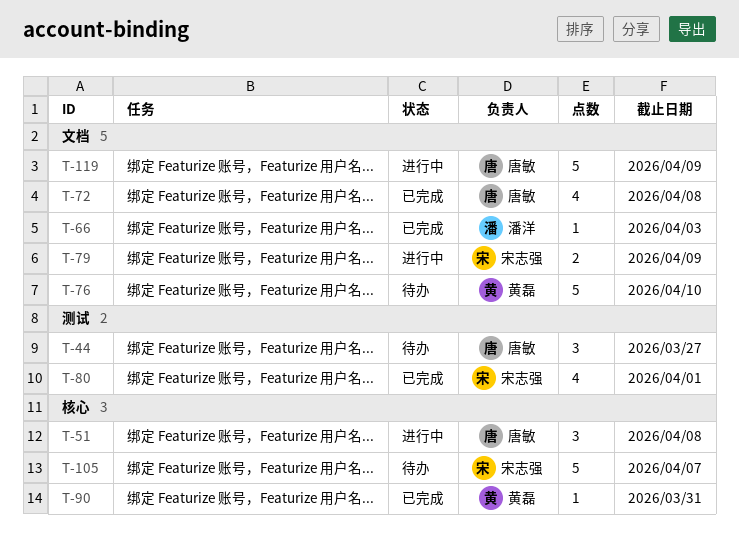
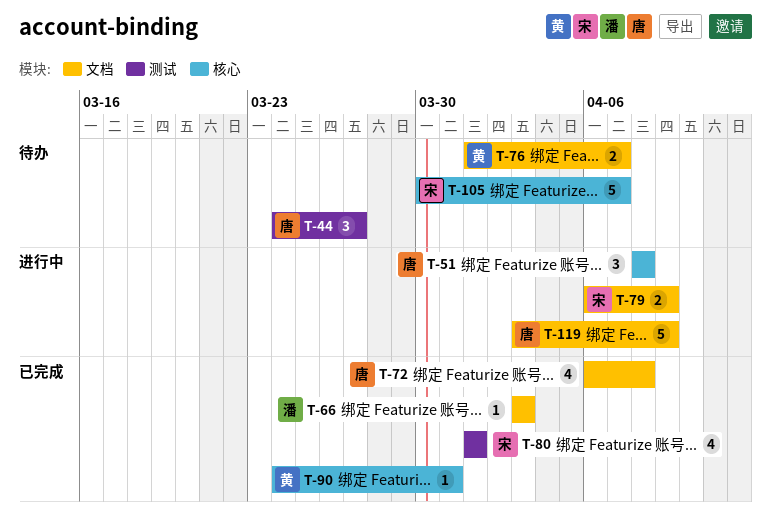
T-76, estimate: 5 -> 2
T-76, due: Apr 10 -> Apr 7

